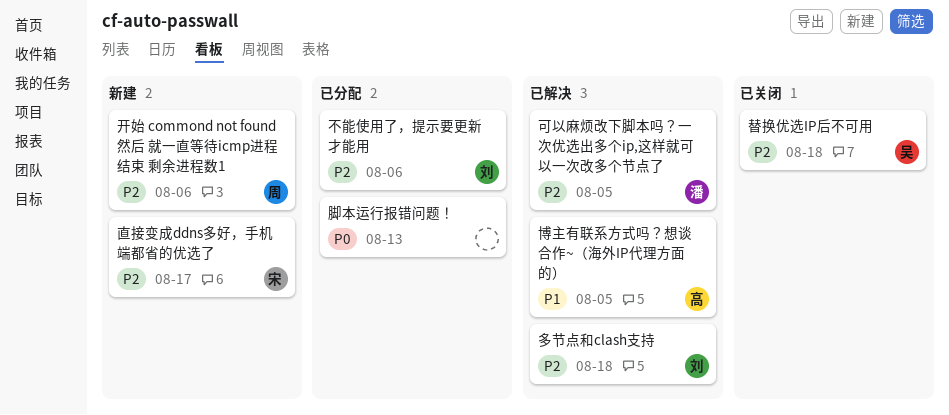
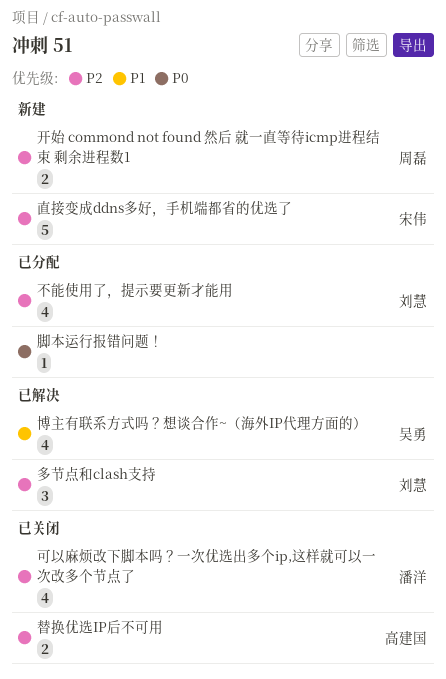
博主有联系方式吗？想谈合作~（海外IP代理方面的）, owner: 高建国 -> 吴勇
可以麻烦改下脚本吗？一次优选出多个ip,这样就可以一次改多个节点了, status: 已解决 -> 已关闭
替换优选IP后不可用, owner: 吴勇 -> 高建国

